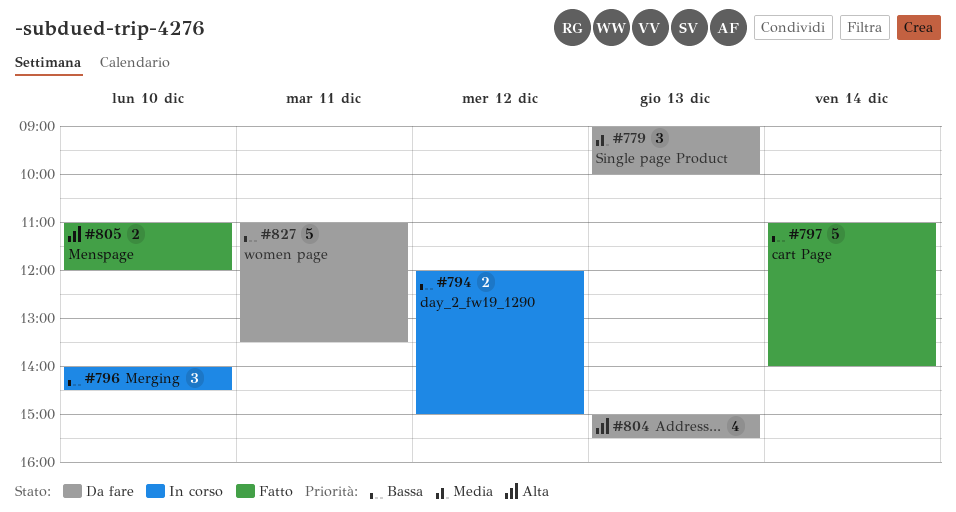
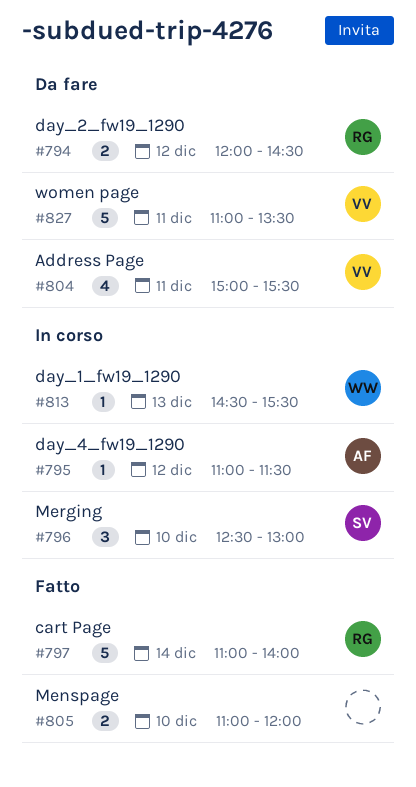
#779: present -> none
#794, status: In corso -> Da fare
#794, ends: 15:00 -> 14:30
#795: none -> present
#796, begins: 14:00 -> 12:30
#796, ends: 14:30 -> 13:00
#804, day: Dec 13 -> Dec 11
#813: none -> present

